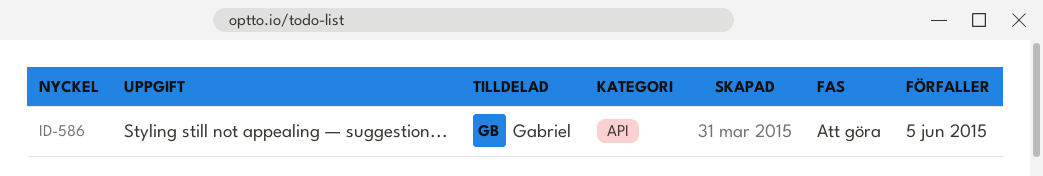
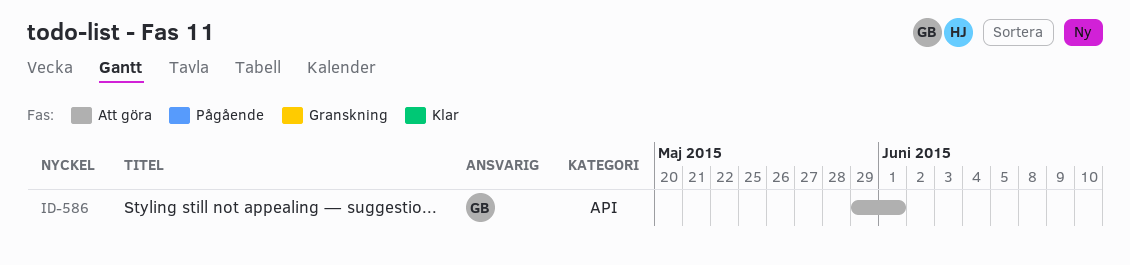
ID-586, due: Jun 5 -> Jun 1

